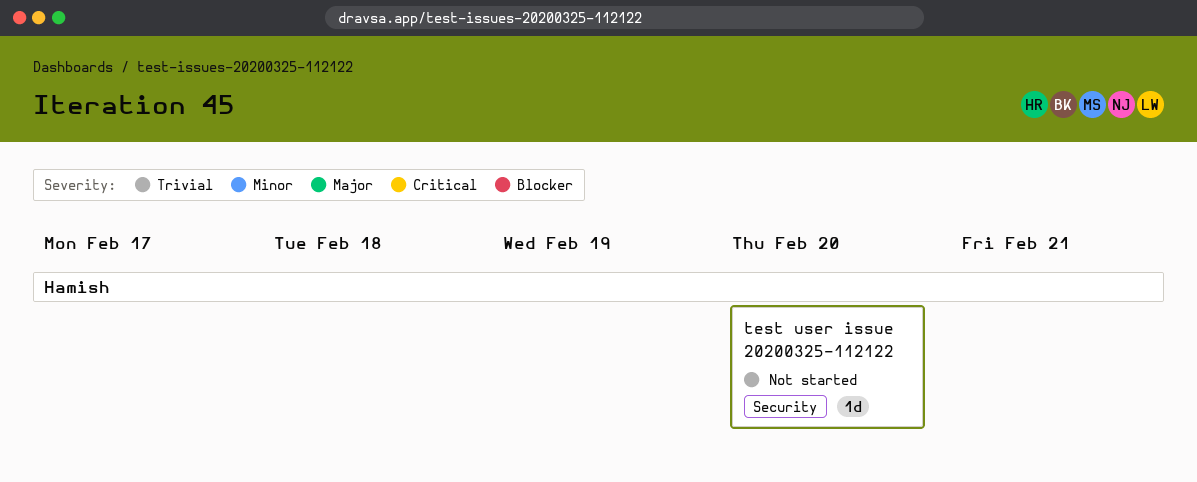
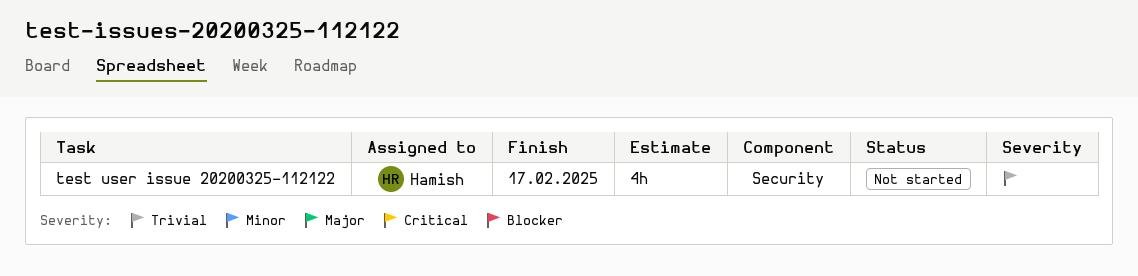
test user issue 20200325-112122, estimate: 1d -> 4h
test user issue 20200325-112122, due: Feb 20 -> Feb 17

